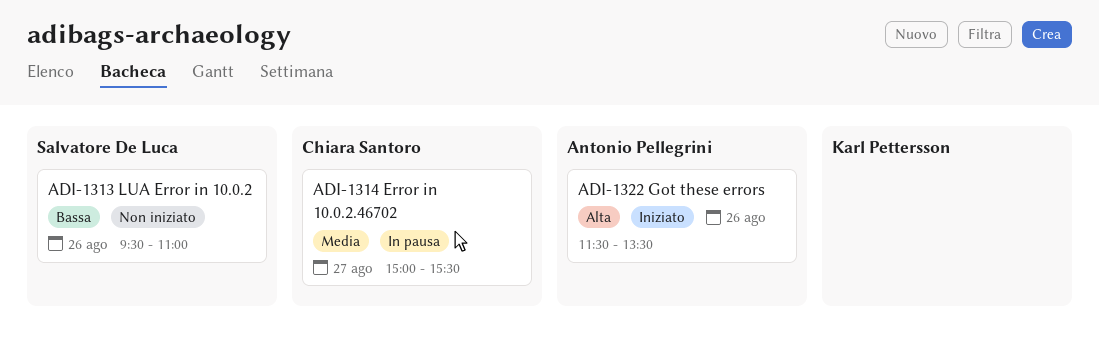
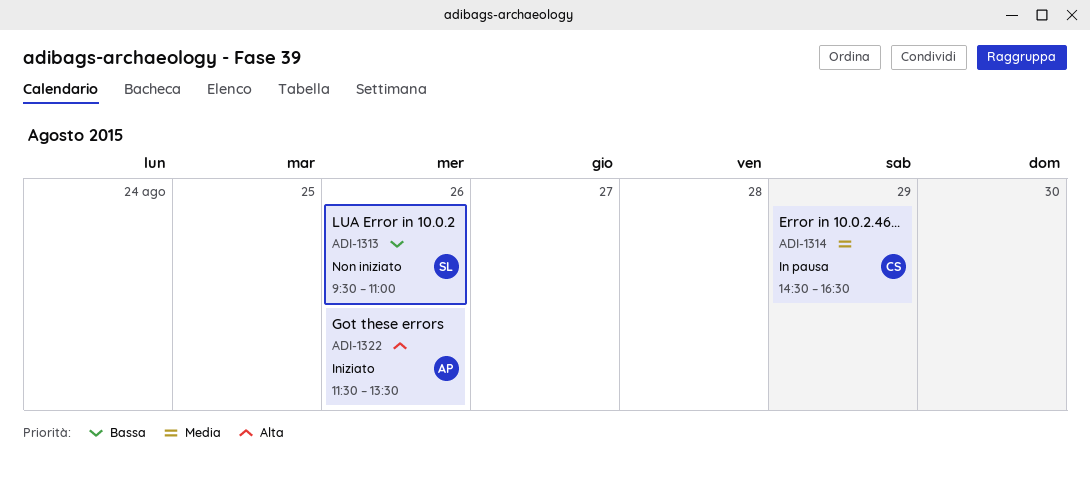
ADI-1314, day: Aug 27 -> Aug 29
ADI-1314, begins: 15:00 -> 14:30
ADI-1314, ends: 15:30 -> 16:30

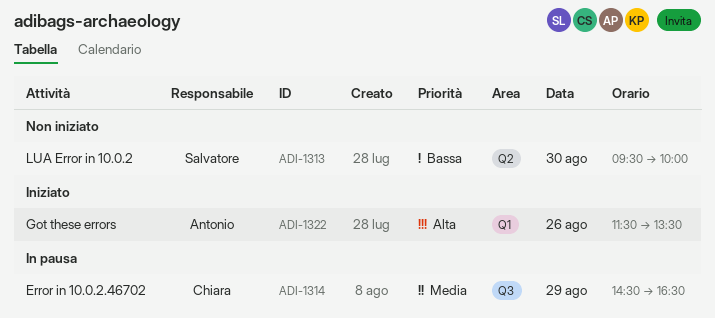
ADI-1313, day: Aug 26 -> Aug 30
ADI-1313, ends: 11:00 -> 10:00

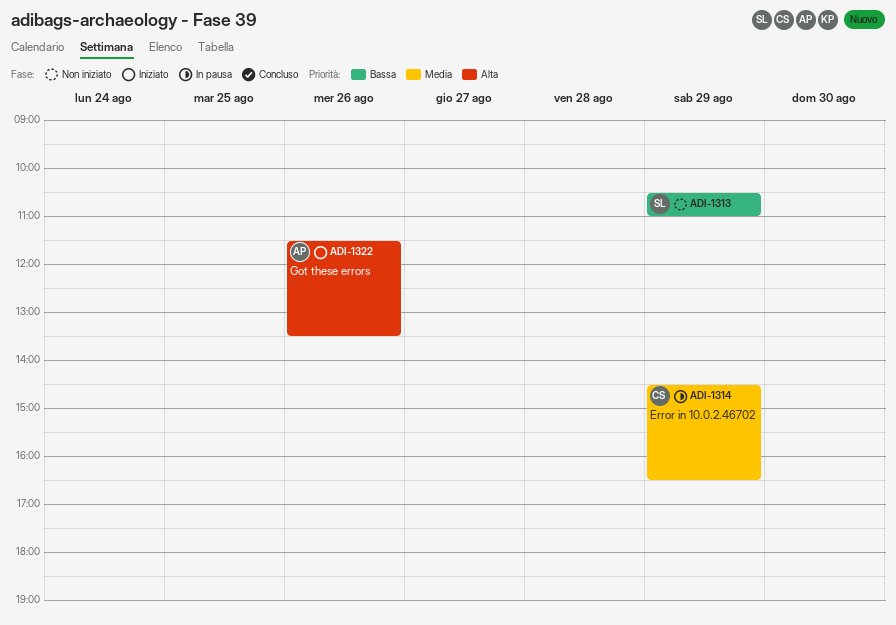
ADI-1313, day: Aug 30 -> Aug 29
ADI-1313, begins: 09:30 -> 10:30
ADI-1313, ends: 10:00 -> 11:00

